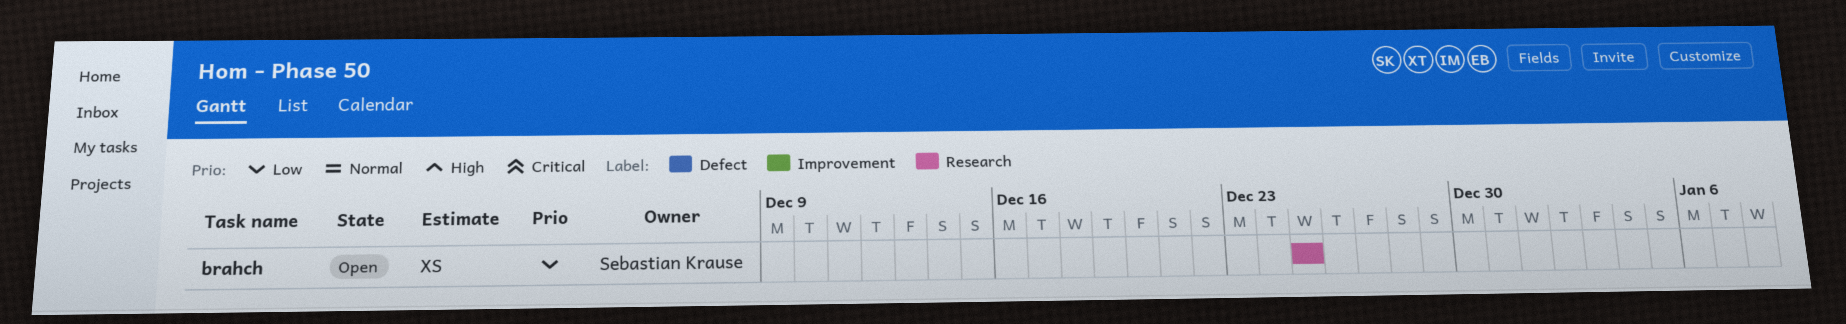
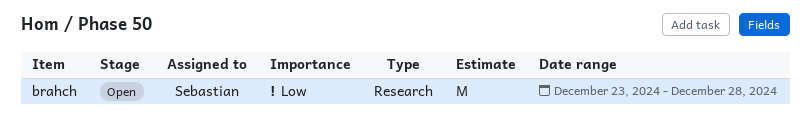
brahch, estimate: XS -> M
brahch, start: Dec 25 -> Dec 23
brahch, due: Dec 25 -> Dec 28

